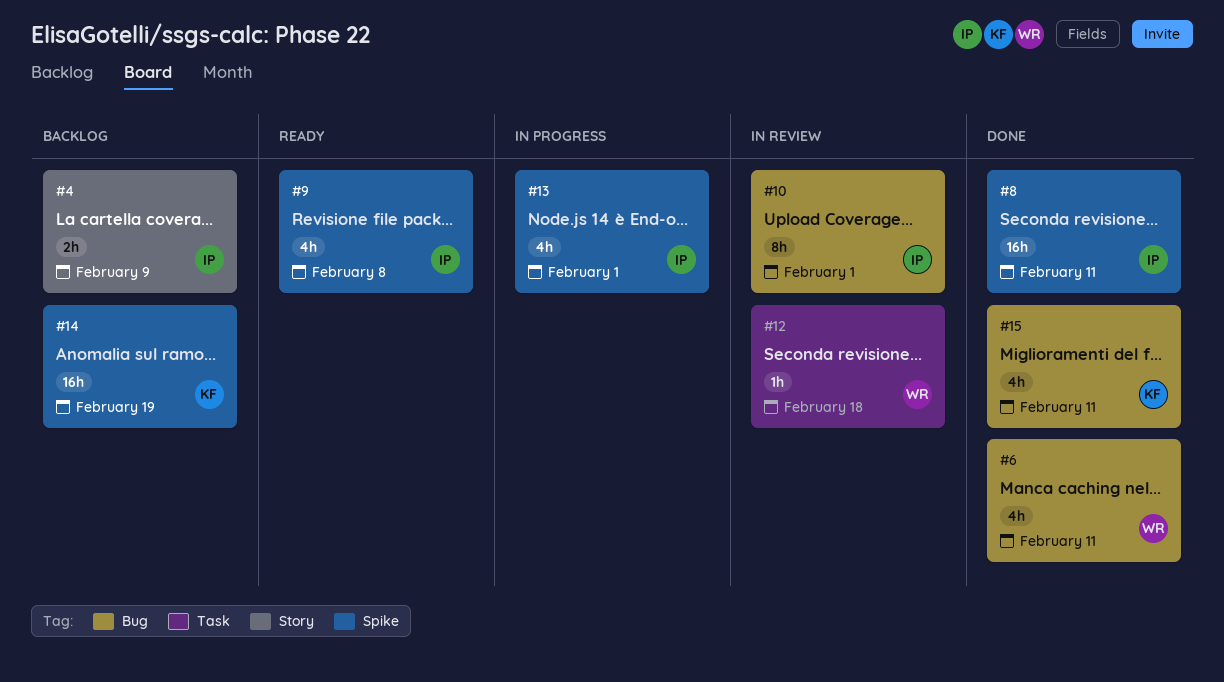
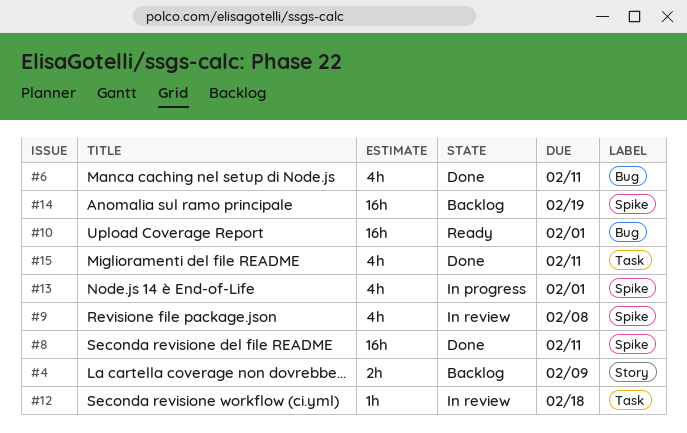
#9, status: Ready -> In review
#10, status: In review -> Ready
#10, estimate: 8h -> 16h
#15, label: Bug -> Task

